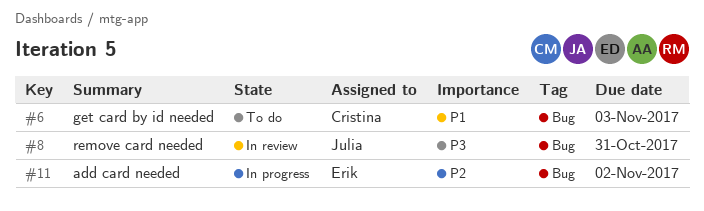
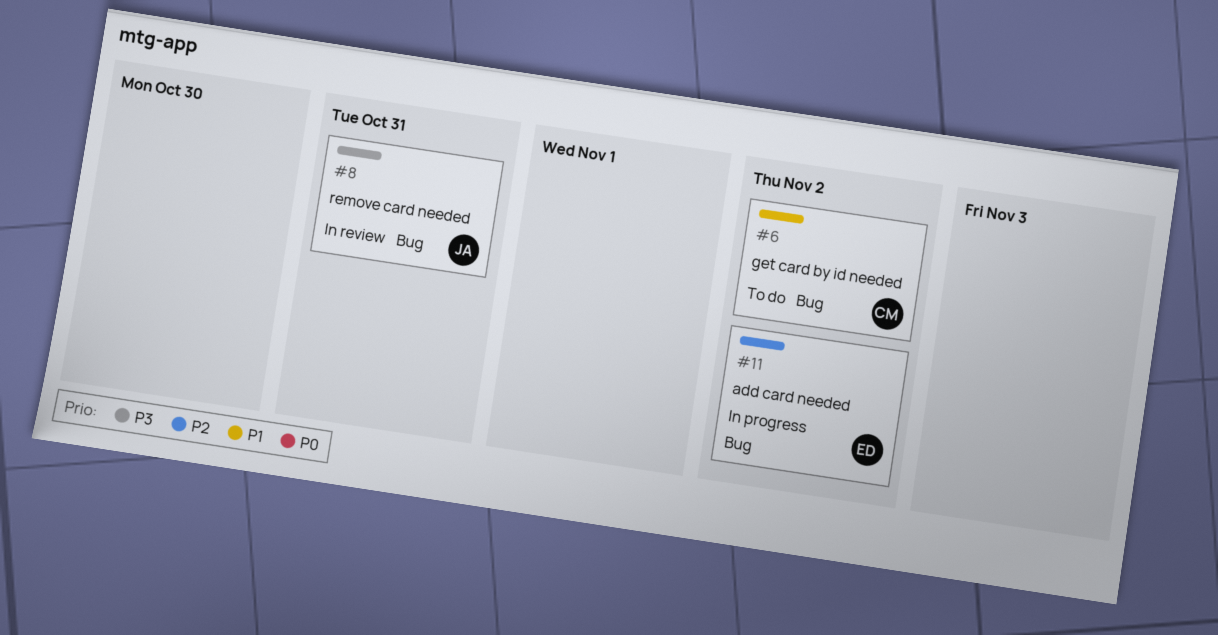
#6, due: Nov 3 -> Nov 2

